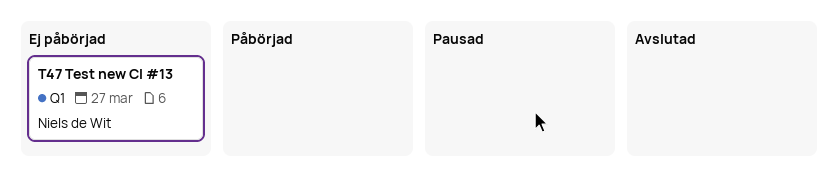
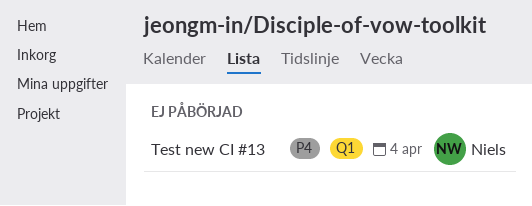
Test new CI #13, due: Mar 27 -> Apr 4

